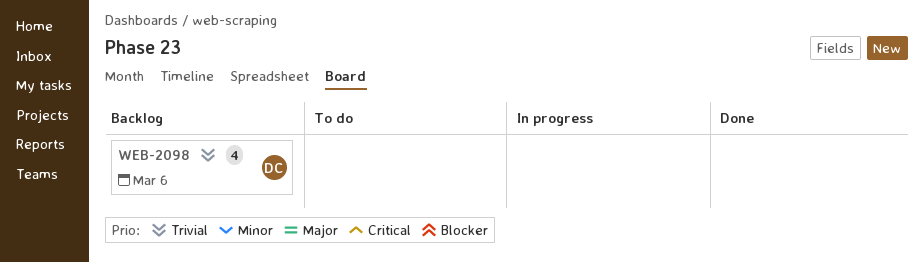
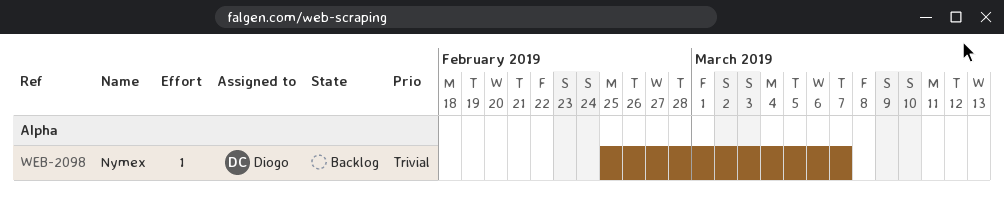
WEB-2098, estimate: 4 -> 1
WEB-2098, due: Mar 6 -> Mar 7

